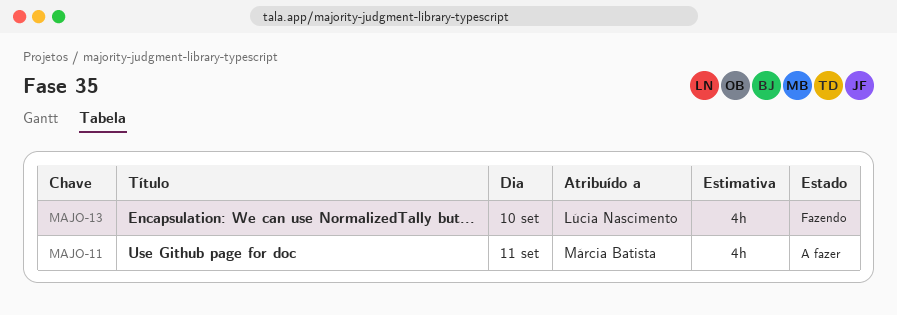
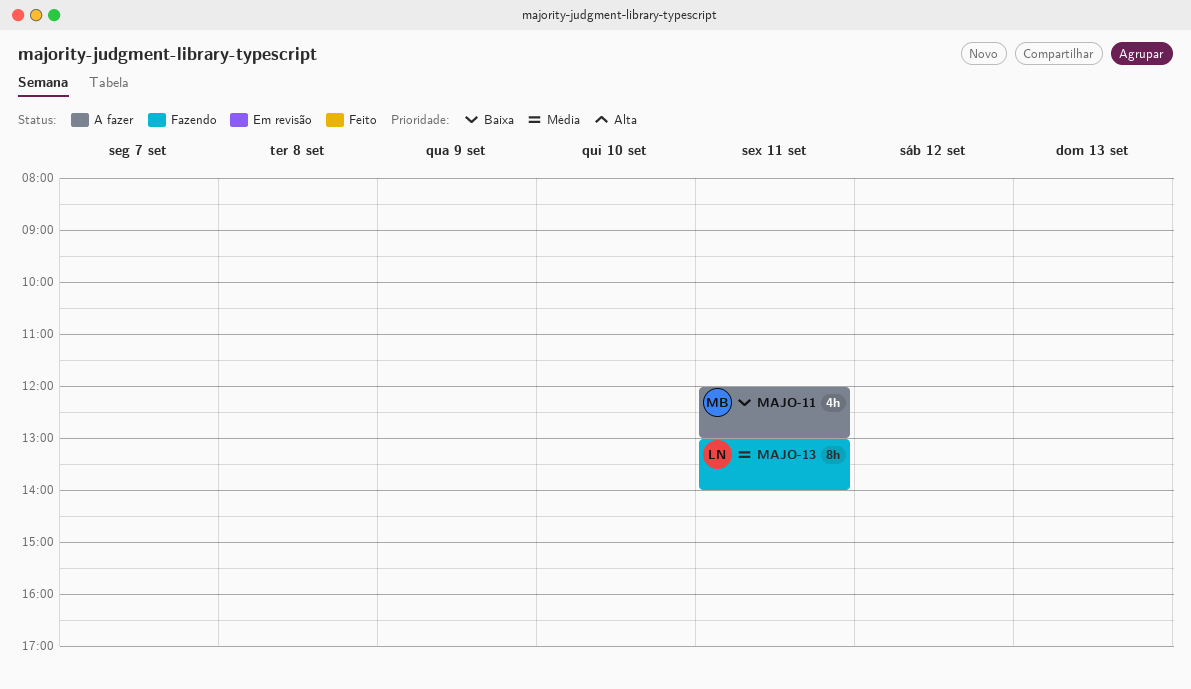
MAJO-13, estimate: 4h -> 8h
MAJO-13, day: Sep 10 -> Sep 11

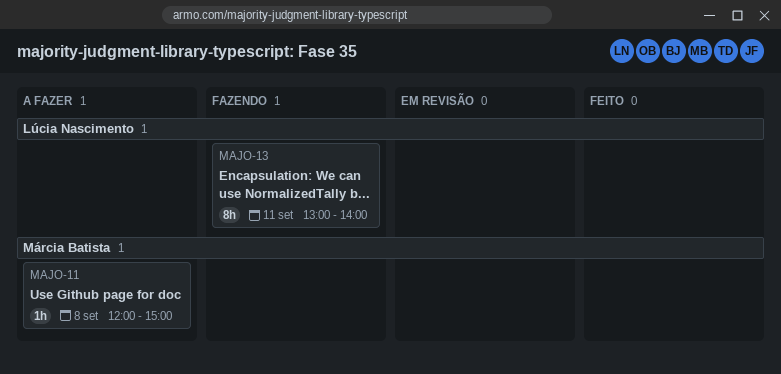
MAJO-11, estimate: 4h -> 1h
MAJO-11, day: Sep 11 -> Sep 8
MAJO-11, ends: 13:00 -> 15:00

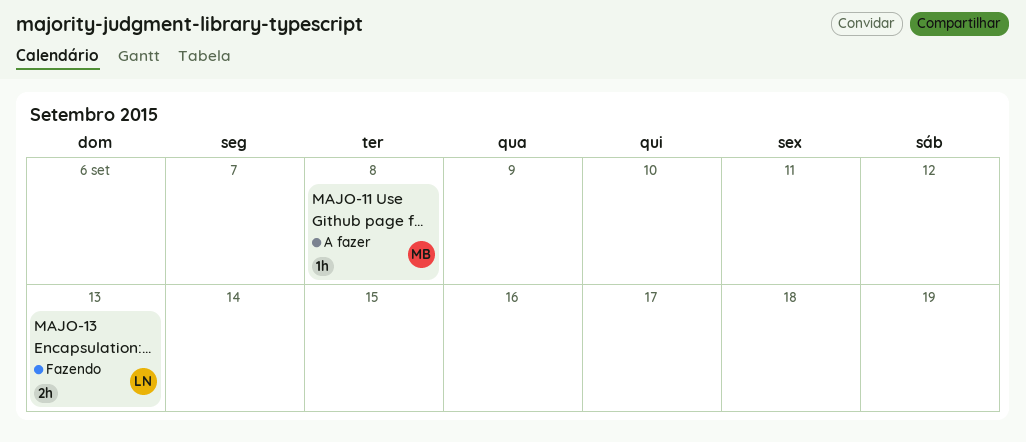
MAJO-13, estimate: 8h -> 2h
MAJO-13, day: Sep 11 -> Sep 13

